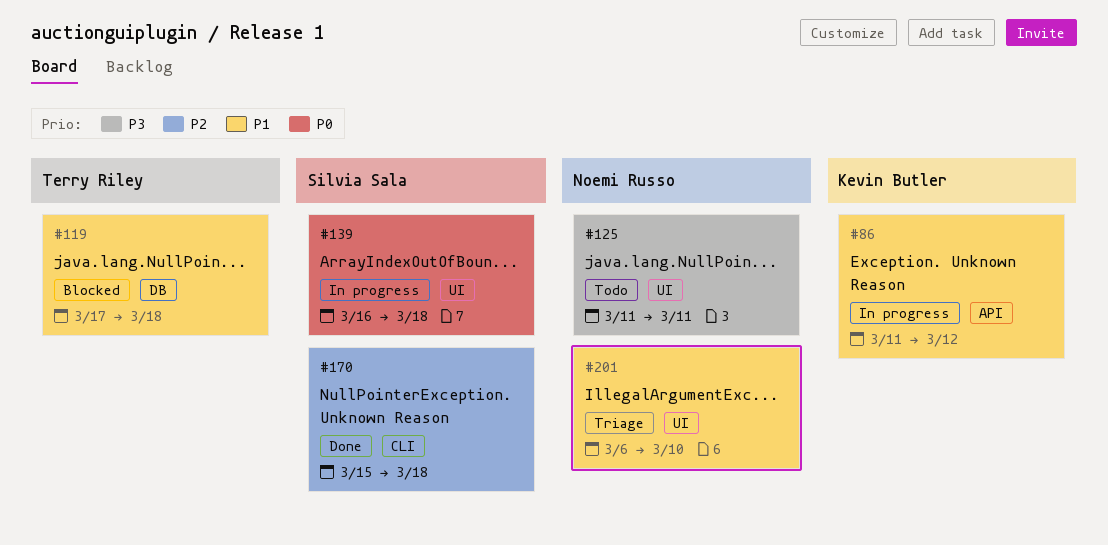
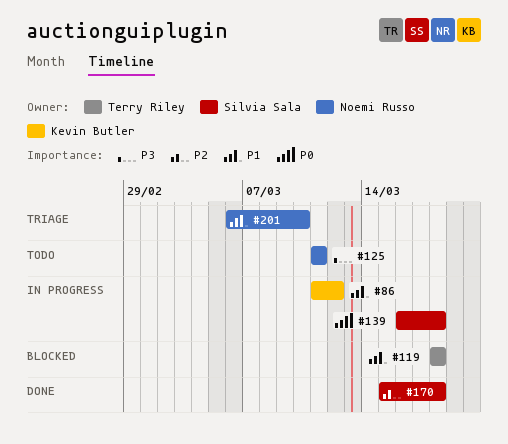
#119, start: Mar 17 -> Mar 18

